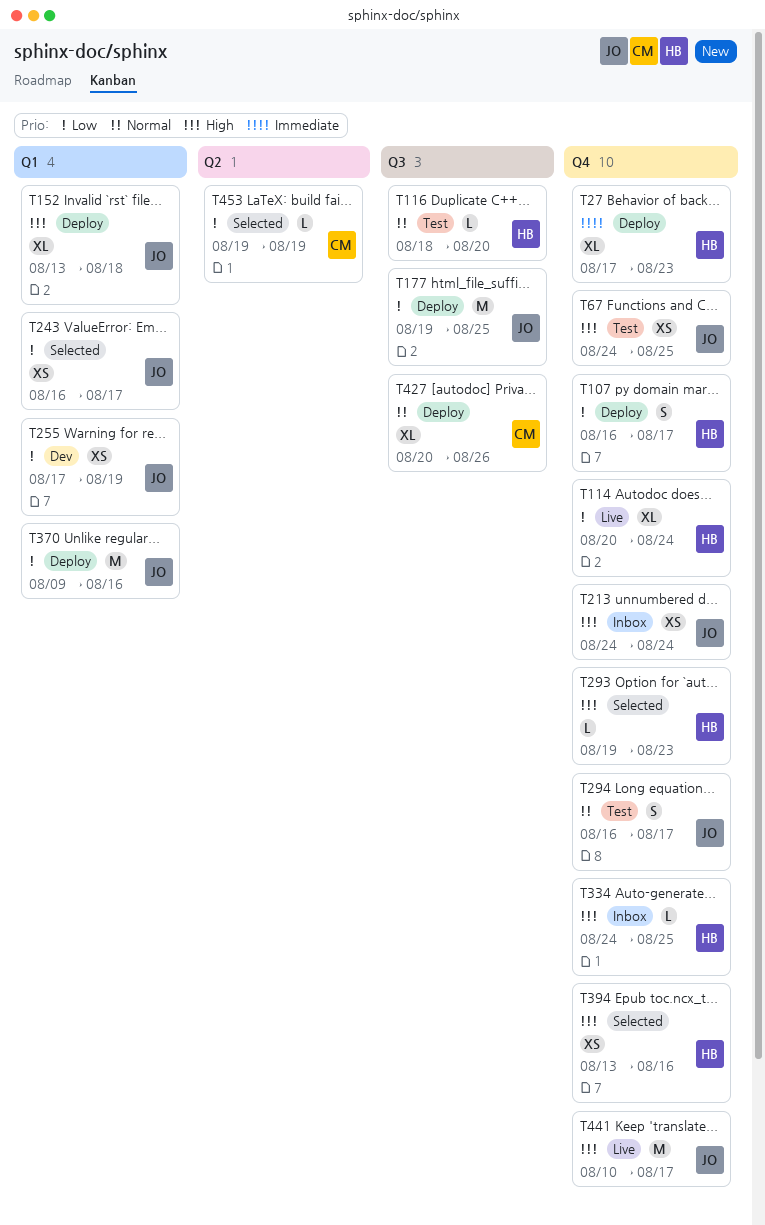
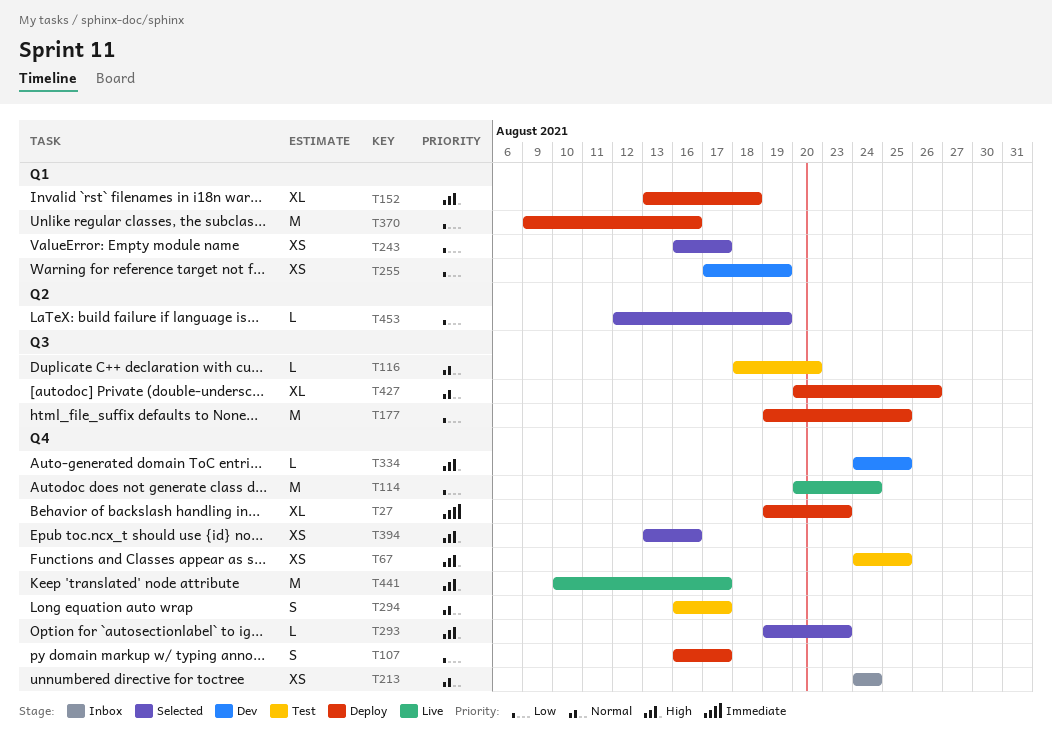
T27, start: Aug 17 -> Aug 19
T114, estimate: XL -> M
T213, priority: High -> Normal
T334, status: Inbox -> Dev
T453, start: Aug 19 -> Aug 12

